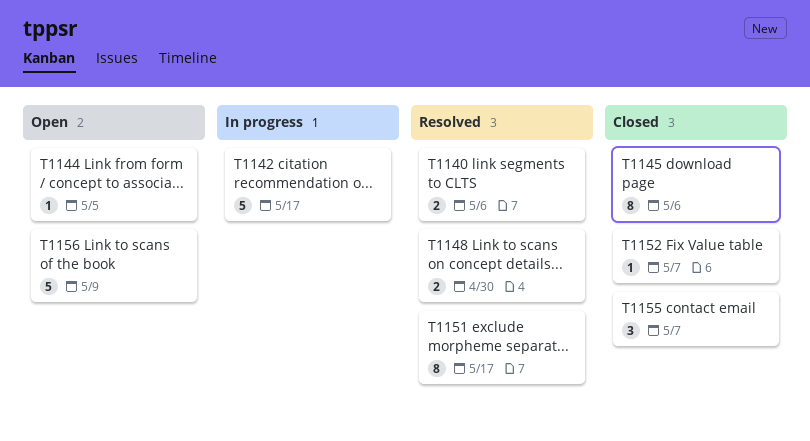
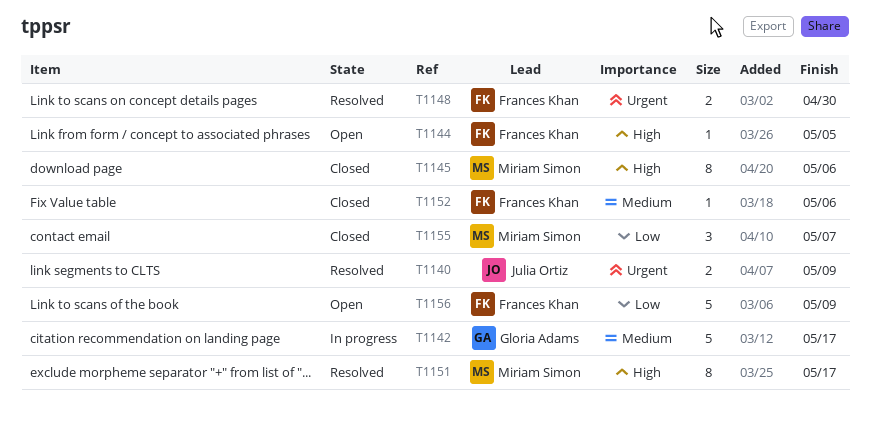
T1140, due: May 6 -> May 9
T1152, due: May 7 -> May 6

